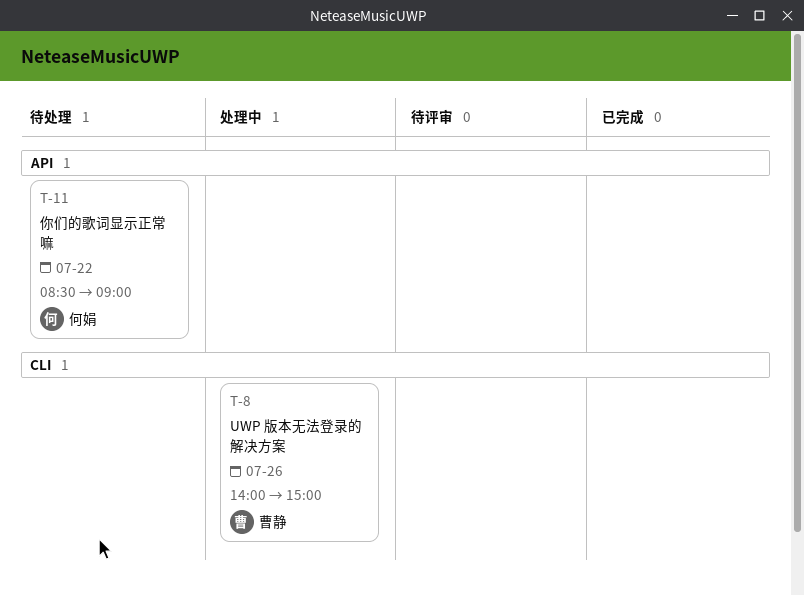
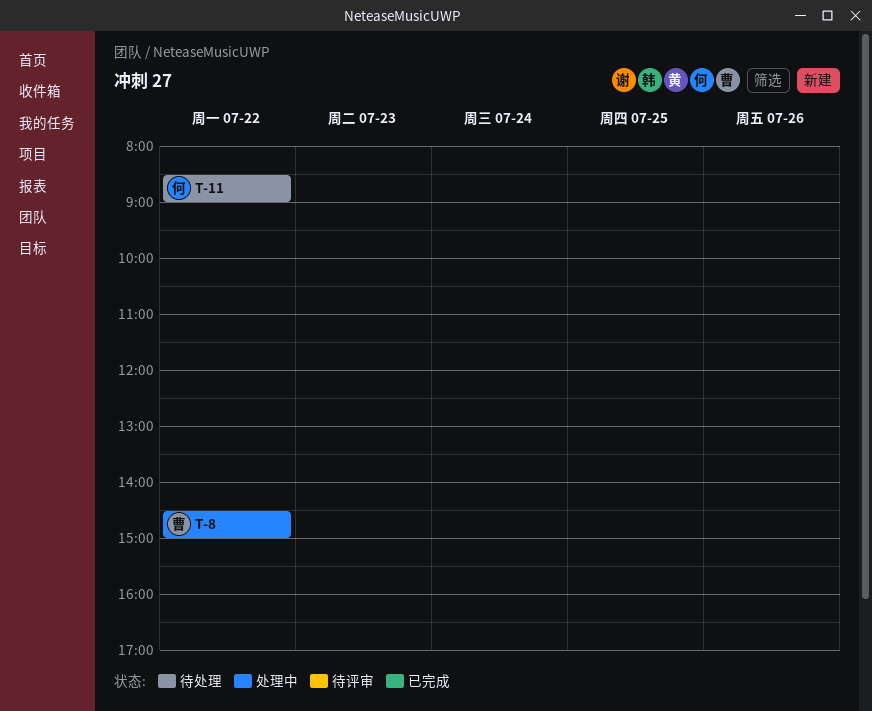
T-8, day: Jul 26 -> Jul 22
T-8, begins: 14:00 -> 14:30

